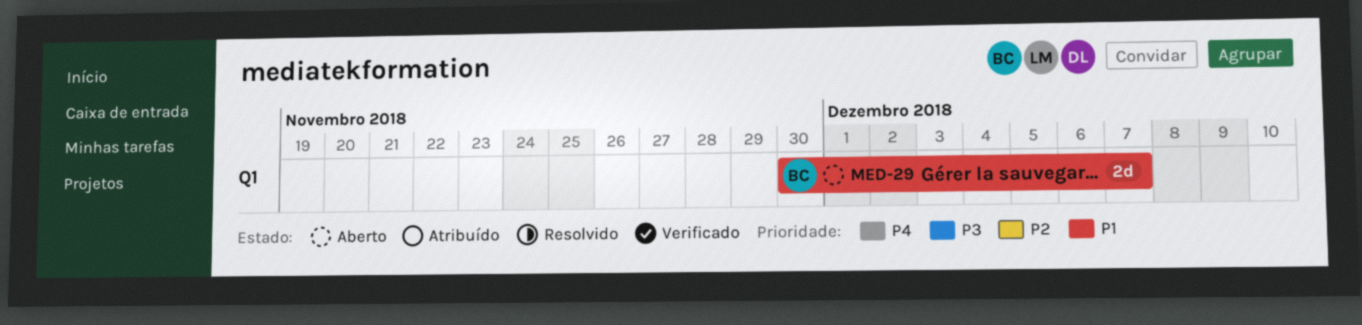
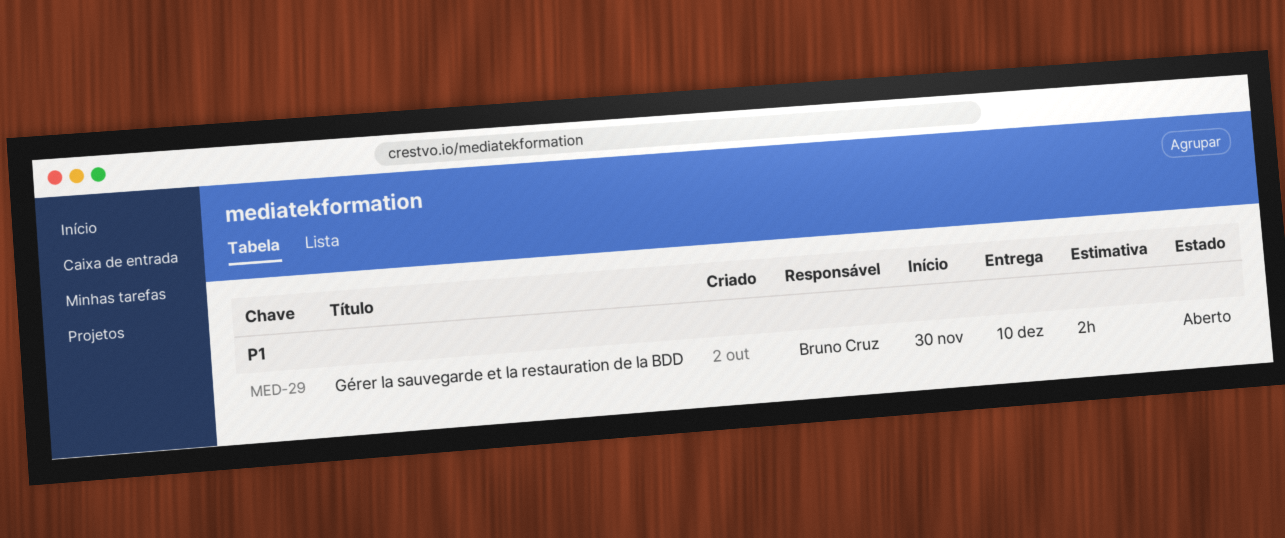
MED-29, estimate: 2d -> 2h
MED-29, due: Dec 7 -> Dec 10

